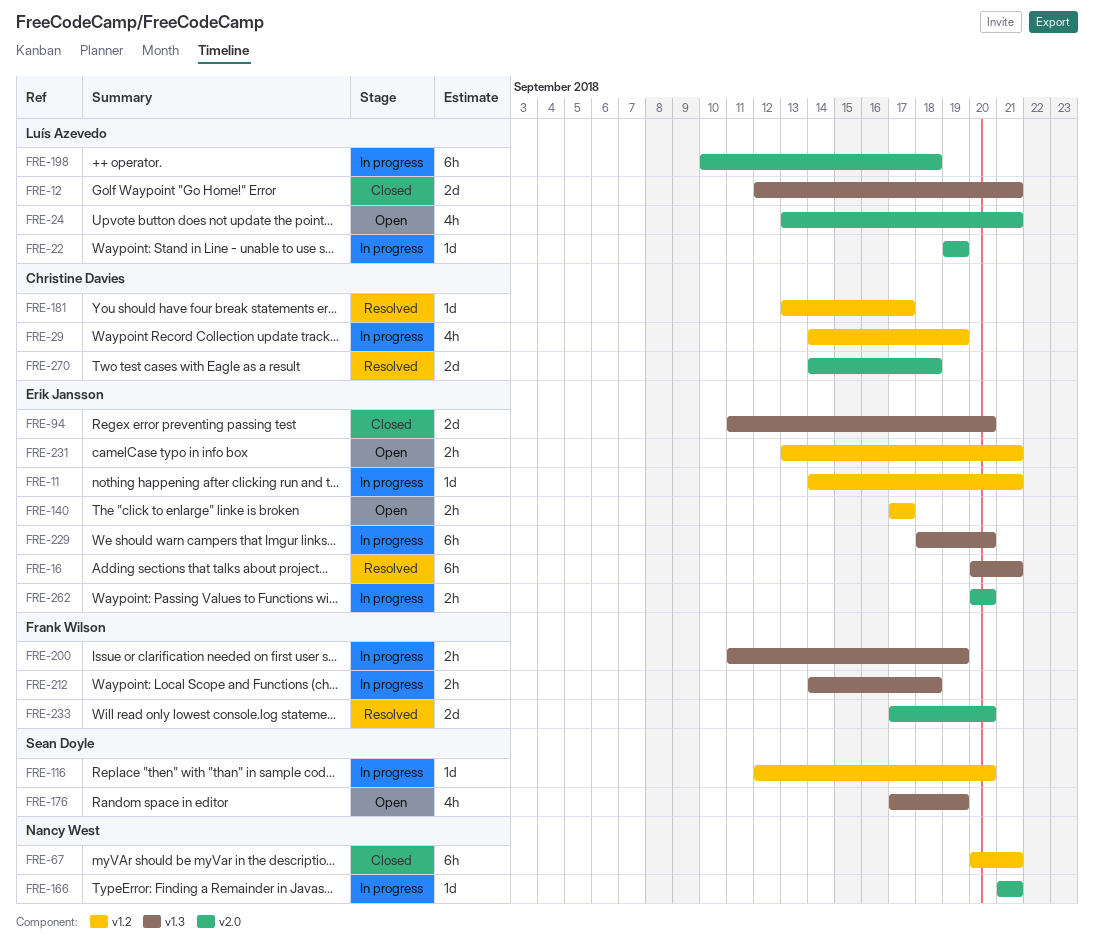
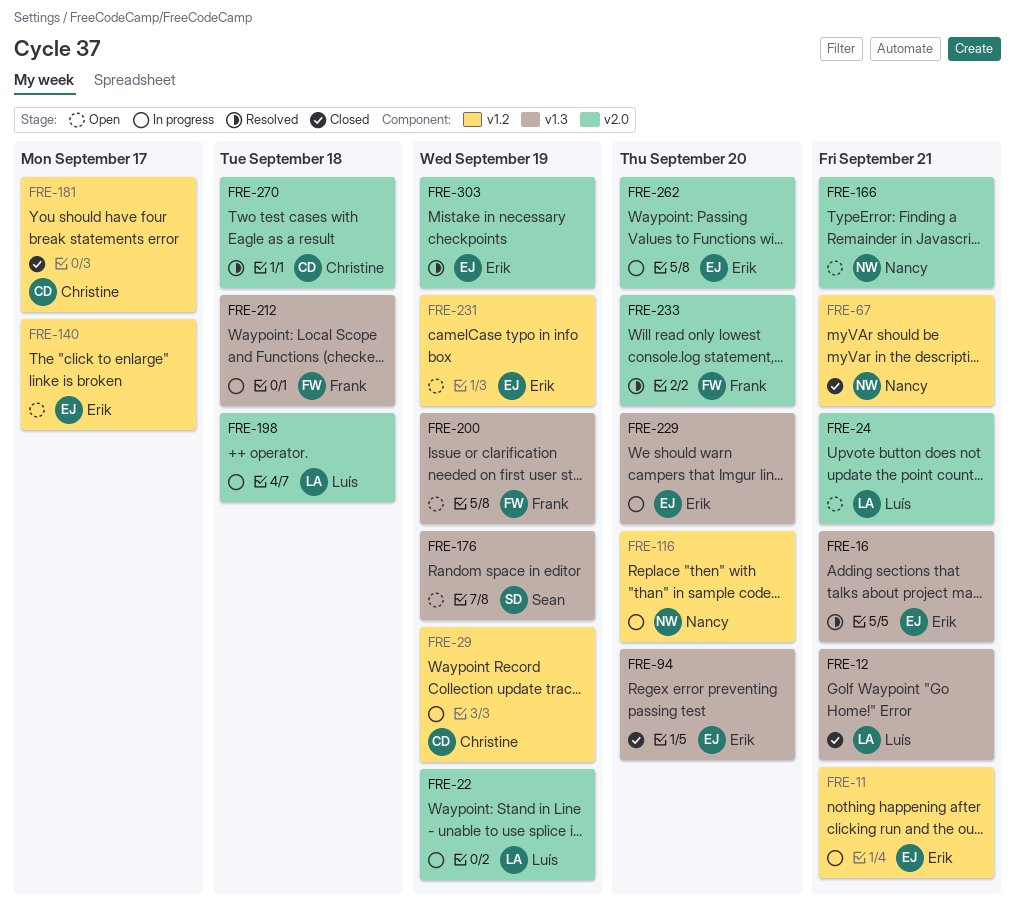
FRE-116, owner: Sean Doyle -> Nancy West
FRE-166, status: In progress -> Open
FRE-181, status: Resolved -> Closed
FRE-200, status: In progress -> Open
FRE-231, due: Sep 21 -> Sep 19
FRE-303: none -> present

